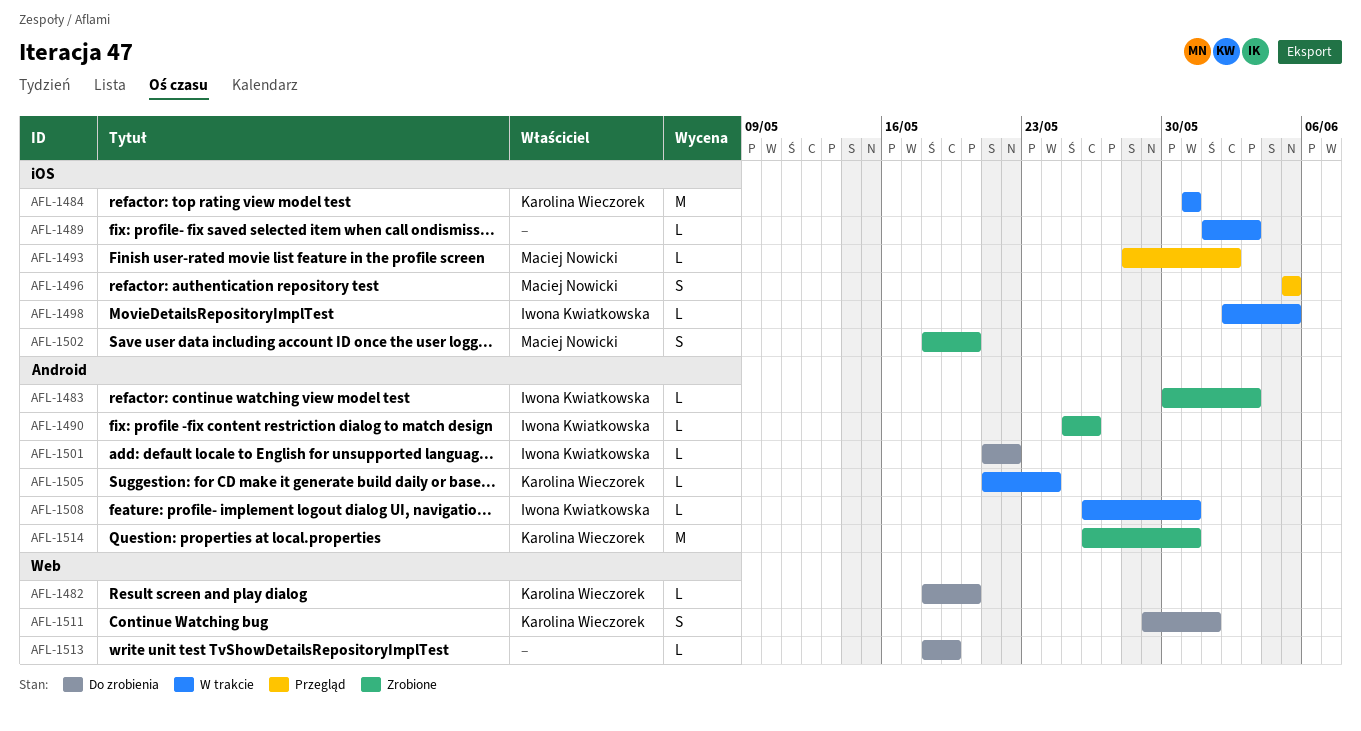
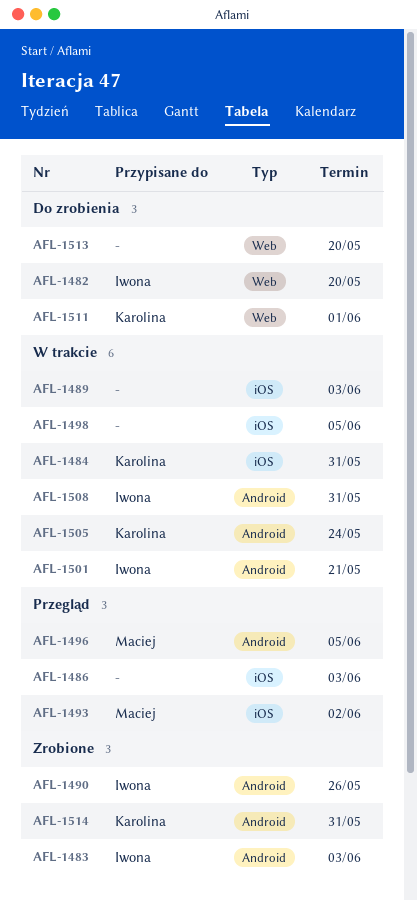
AFL-1482, owner: Karolina Wieczorek -> Iwona Kwiatkowska
AFL-1486: none -> present
AFL-1496, label: iOS -> Android
AFL-1498, owner: Iwona Kwiatkowska -> none
AFL-1501, status: Do zrobienia -> W trakcie
AFL-1501, due: May 22 -> May 21
AFL-1502: present -> none
AFL-1513, due: May 19 -> May 20

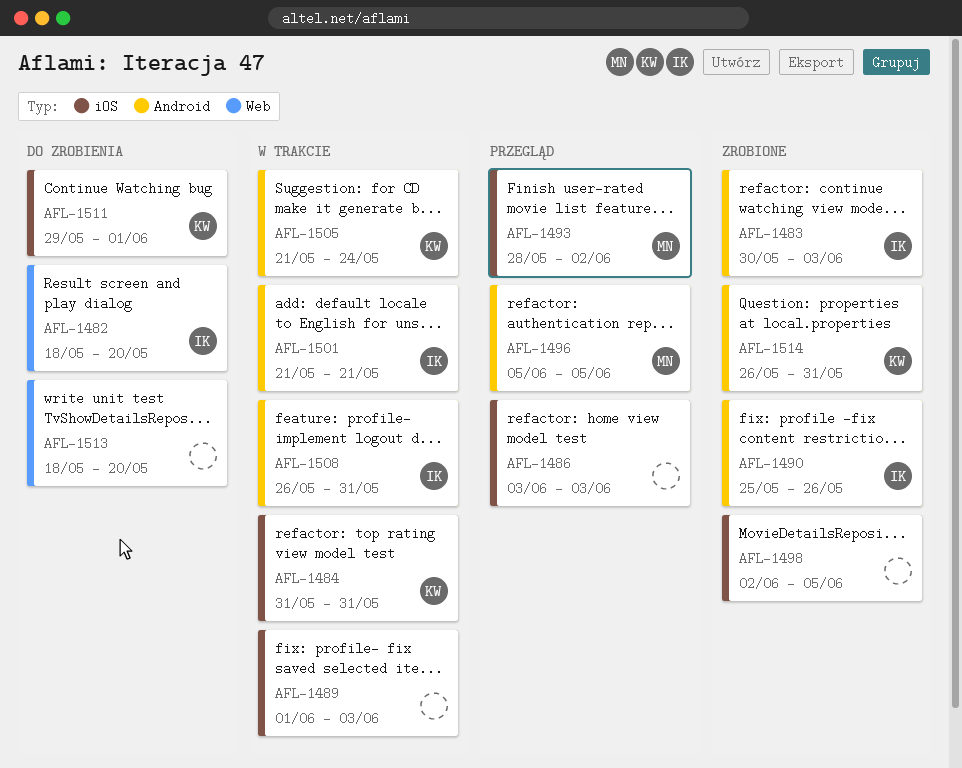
AFL-1498, status: W trakcie -> Zrobione
AFL-1511, label: Web -> iOS

